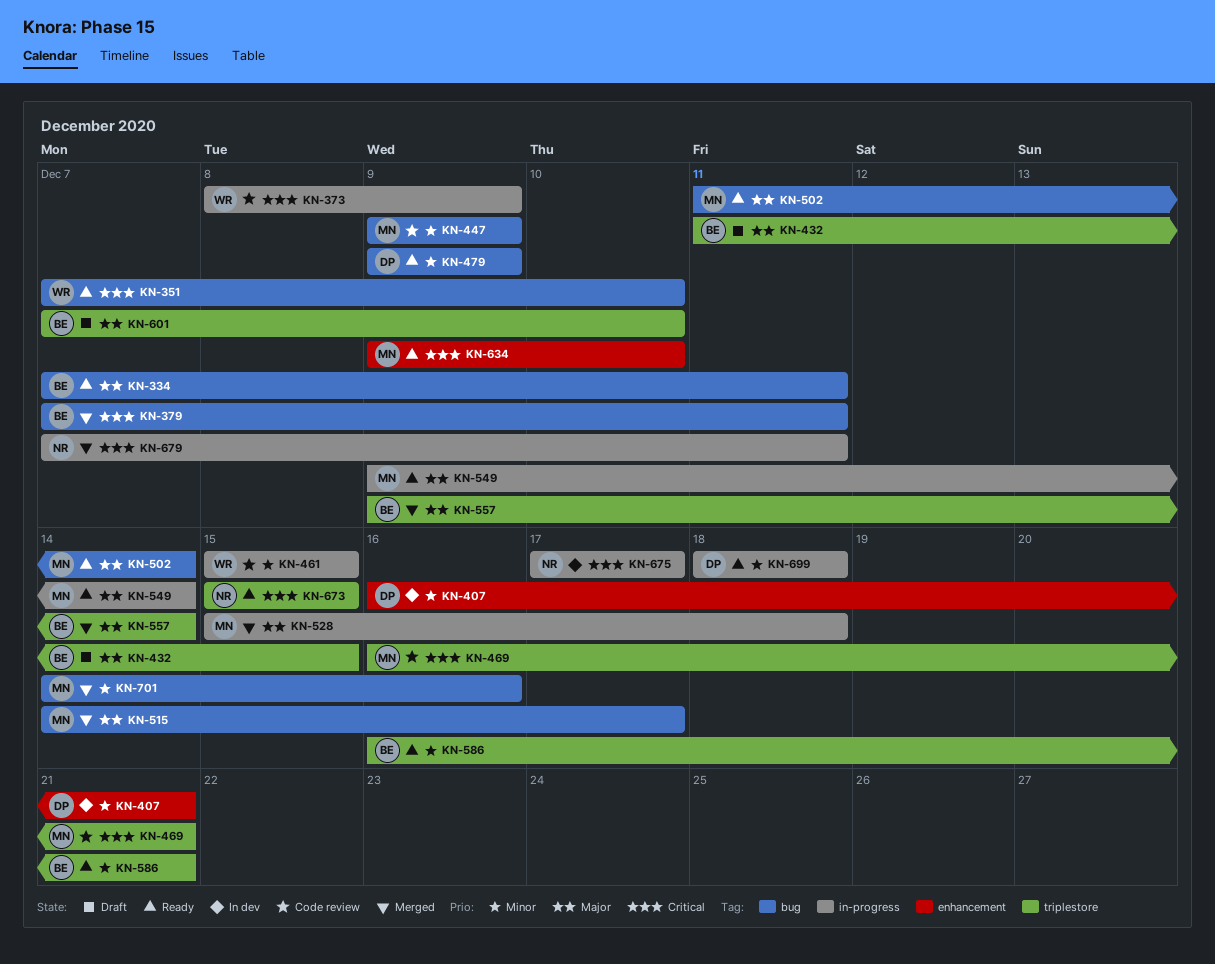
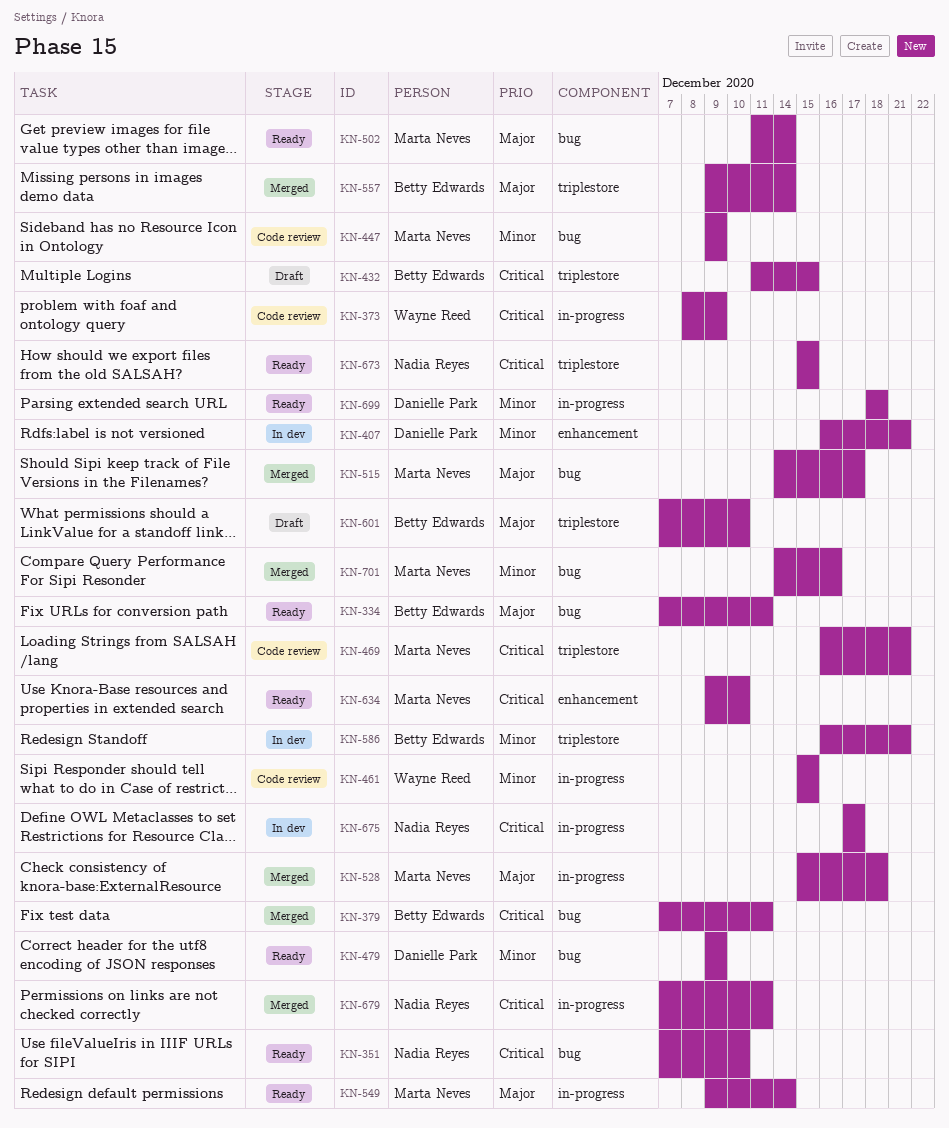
KN-351, owner: Wayne Reed -> Nadia Reyes
KN-432, priority: Major -> Critical
KN-586, status: Ready -> In dev

